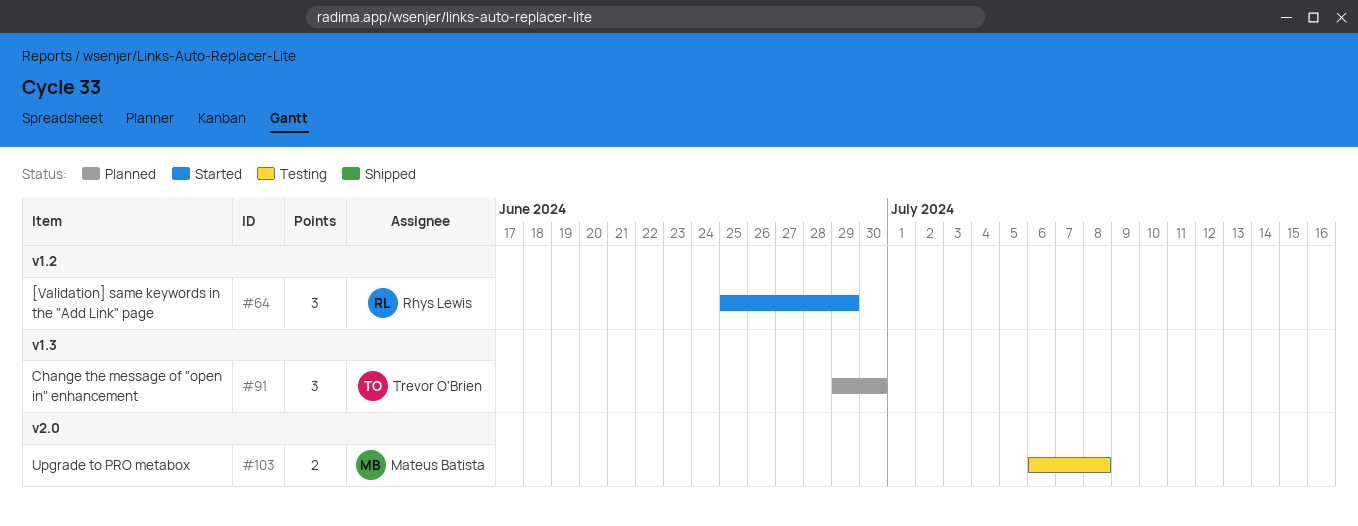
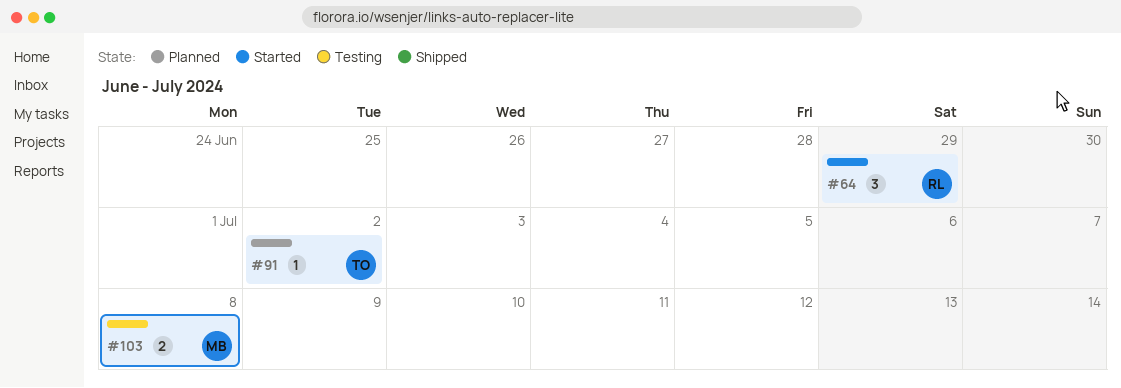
#91, estimate: 3 -> 1
#91, due: Jun 30 -> Jul 2

